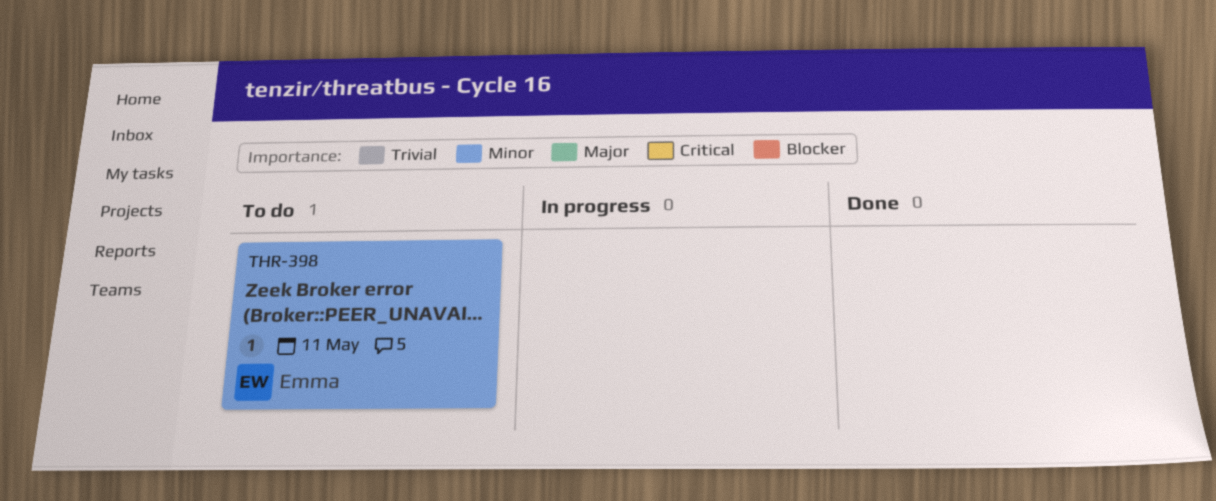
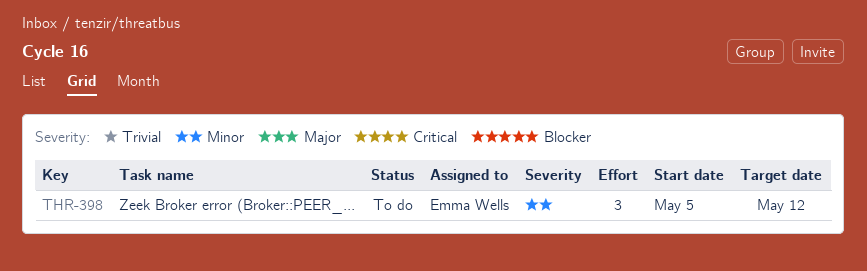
THR-398, estimate: 1 -> 3
THR-398, due: May 11 -> May 12

